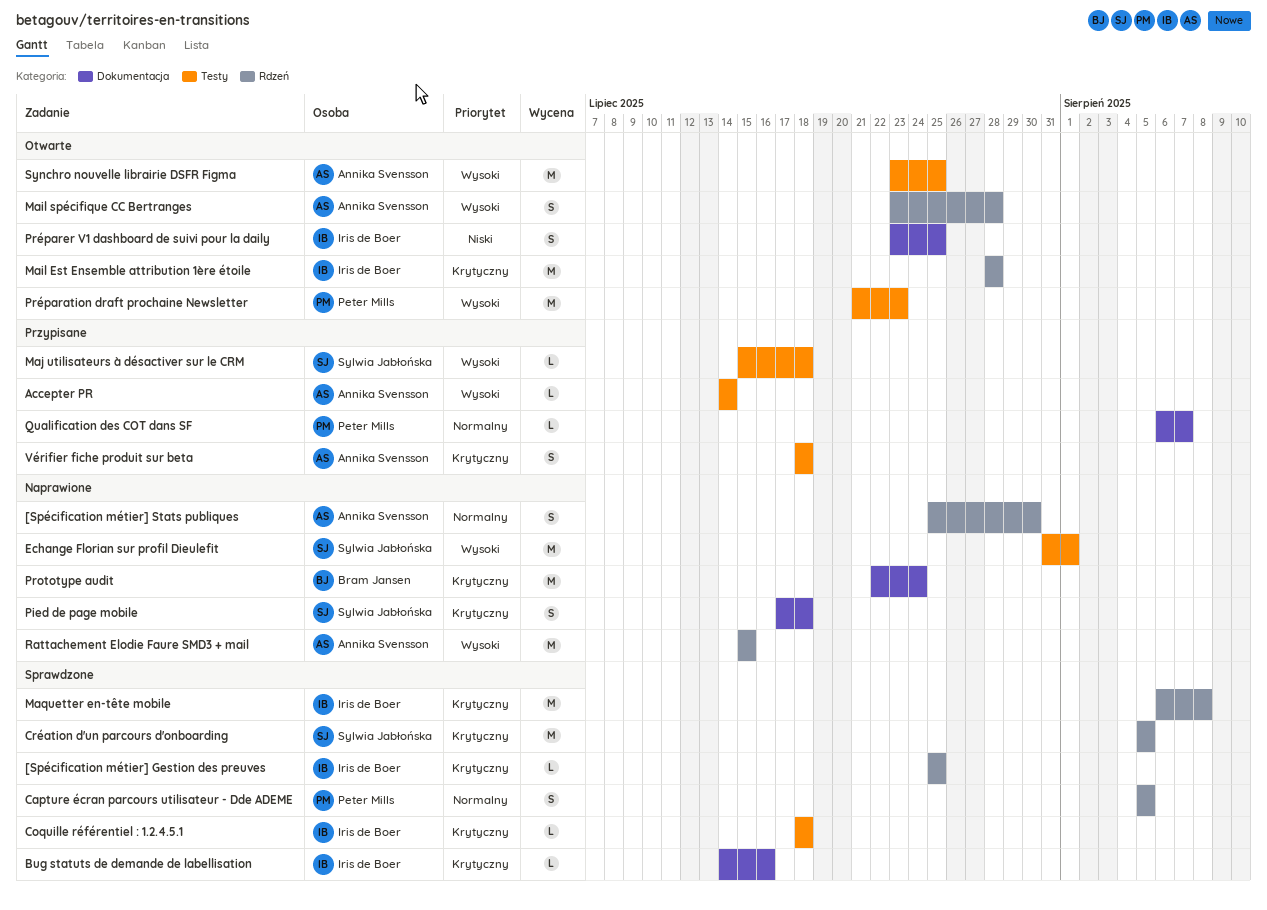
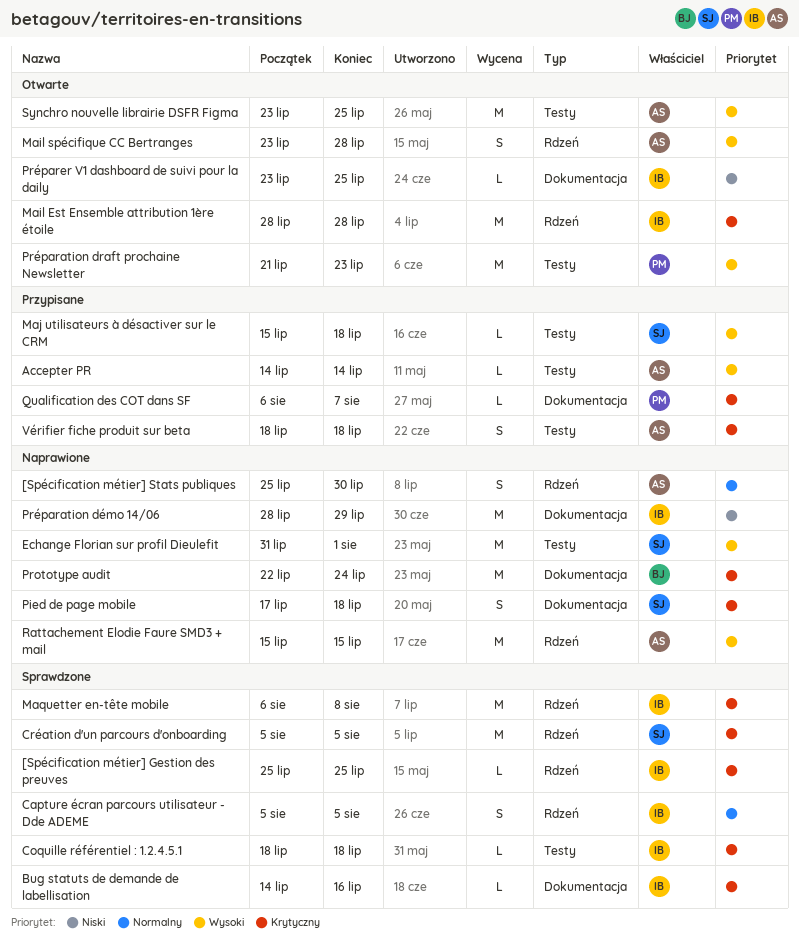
Capture écran parcours utilisateur - Dde ADEME, owner: Peter Mills -> Iris de Boer
Préparation démo 14/06: none -> present
Préparer V1 dashboard de suivi pour la daily, estimate: S -> L
Qualification des COT dans SF, priority: Normalny -> Krytyczny

